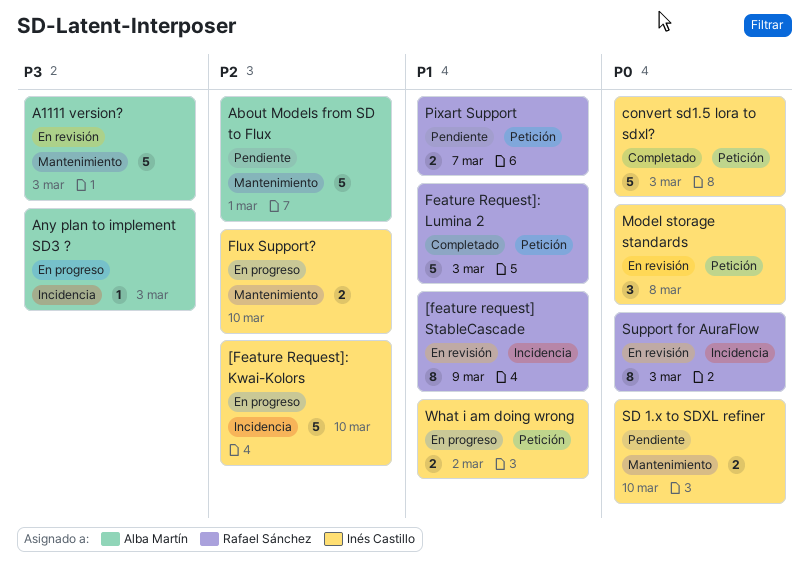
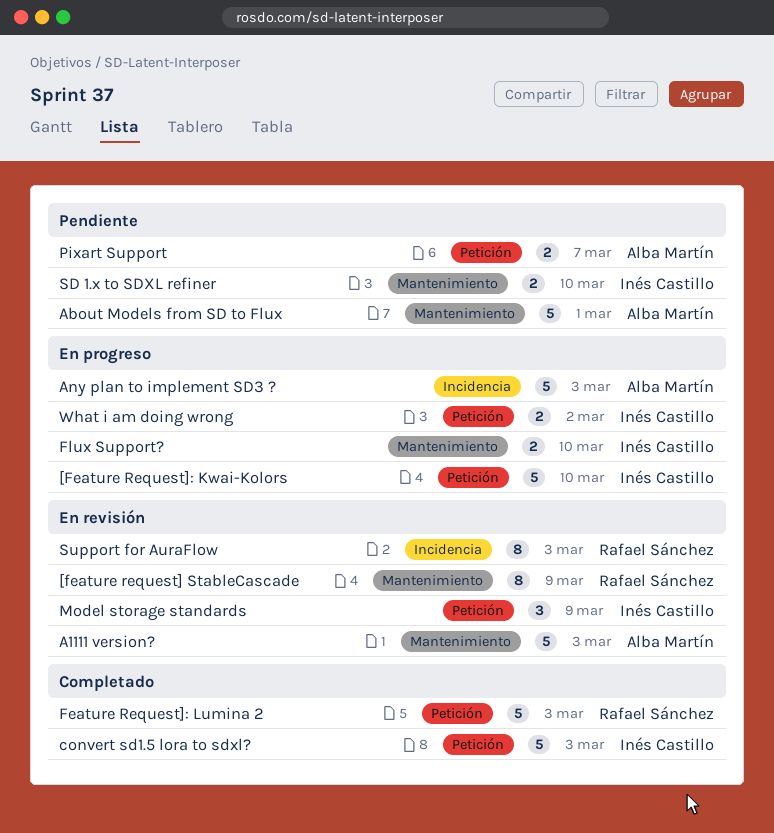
[feature request] StableCascade, label: Incidencia -> Mantenimiento
[Feature Request]: Kwai-Kolors, label: Incidencia -> Petición
Any plan to implement SD3 ?, estimate: 1 -> 5
Model storage standards, due: Mar 8 -> Mar 9
Pixart Support, owner: Rafael Sánchez -> Alba Martín

